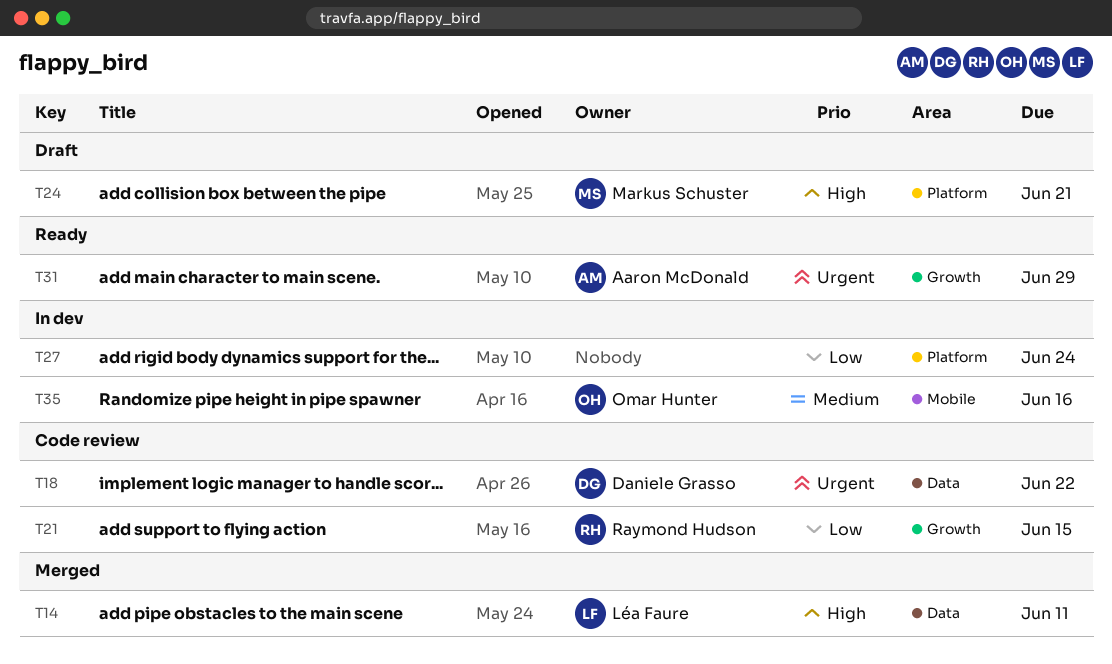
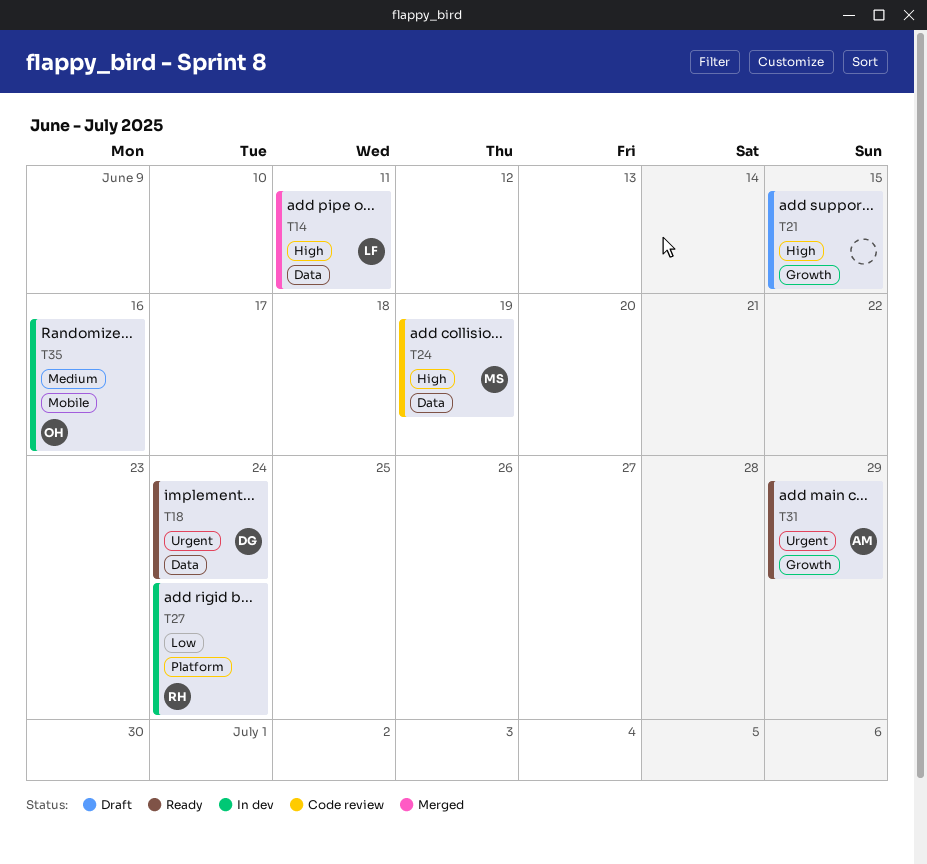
T18, status: Code review -> Ready
T18, due: Jun 22 -> Jun 24
T21, status: Code review -> Draft
T21, owner: Raymond Hudson -> none
T21, priority: Low -> High
T24, status: Draft -> Code review
T24, label: Platform -> Data
T24, due: Jun 21 -> Jun 19
T27, owner: none -> Raymond Hudson

